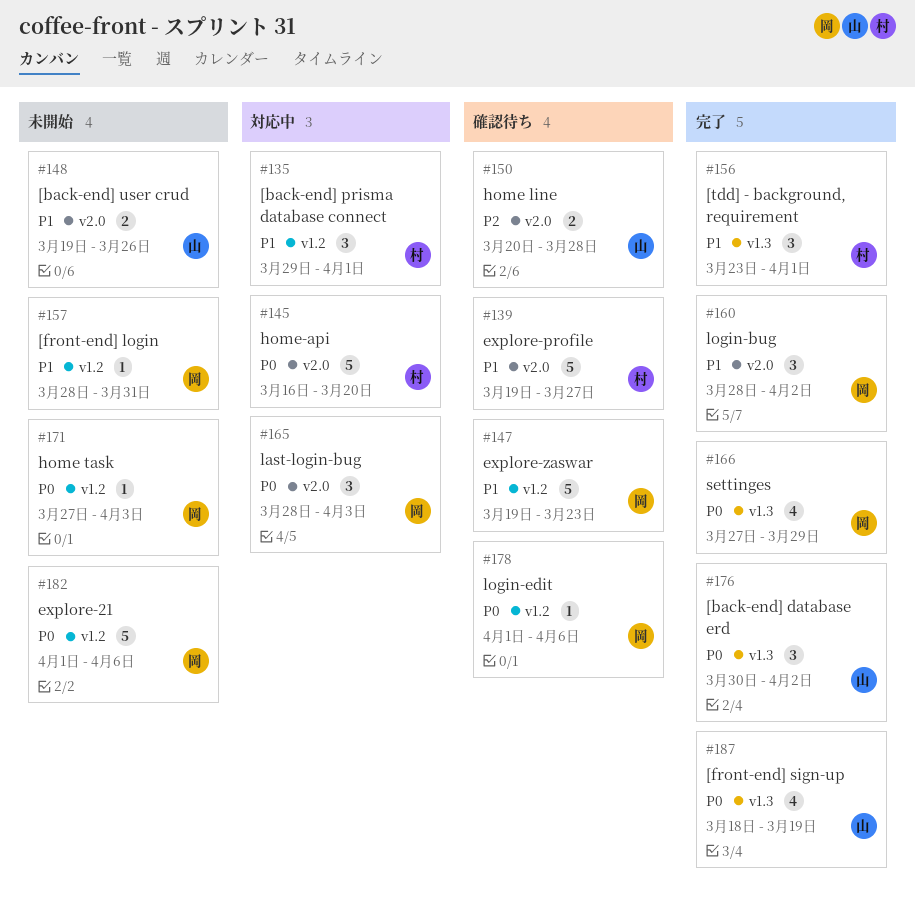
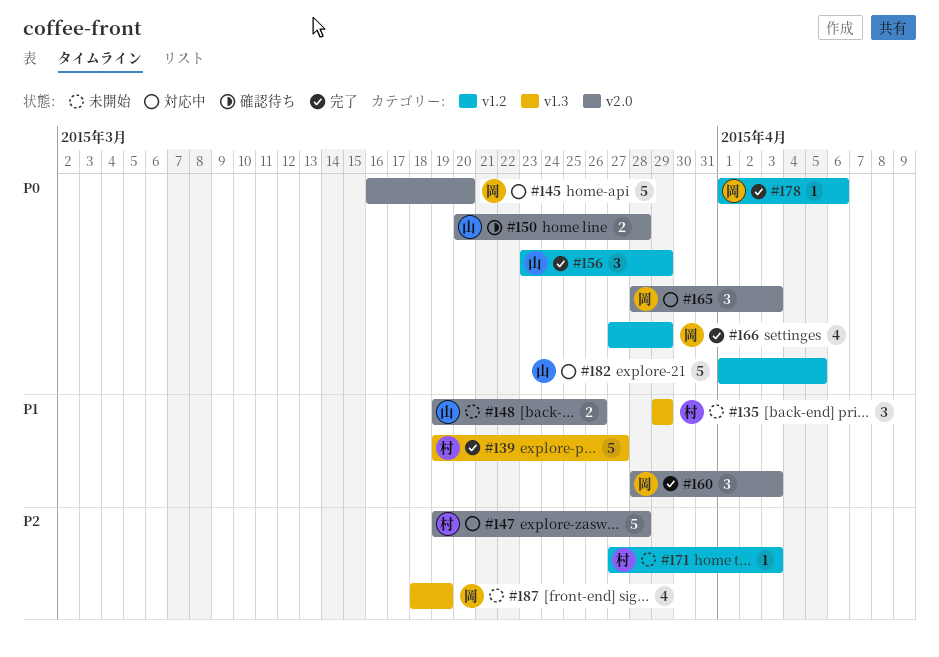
#135, status: 対応中 -> 未開始
#135, label: v1.2 -> v1.3
#135, due: Apr 1 -> Mar 29
#139, status: 確認待ち -> 完了
#139, label: v2.0 -> v1.3
#145, owner: 村 -> 岡
#147, status: 確認待ち -> 対応中
#147, owner: 岡 -> 村
#147, priority: P1 -> P2
#147, label: v1.2 -> v2.0
#147, due: Mar 23 -> Mar 28
#150, priority: P2 -> P0
#156, owner: 村 -> 山
#156, priority: P1 -> P0
#156, label: v1.3 -> v1.2
#156, due: Apr 1 -> Mar 29
#157: present -> none
#160, due: Apr 2 -> Apr 3
#166, label: v1.3 -> v1.2
#171, owner: 岡 -> 村
#171, priority: P0 -> P2
#176: present -> none
#178, status: 確認待ち -> 完了
#182, status: 未開始 -> 対応中
#182, owner: 岡 -> 山
#182, due: Apr 6 -> Apr 5
#187, status: 完了 -> 未開始
#187, owner: 山 -> 岡
#187, priority: P0 -> P2

